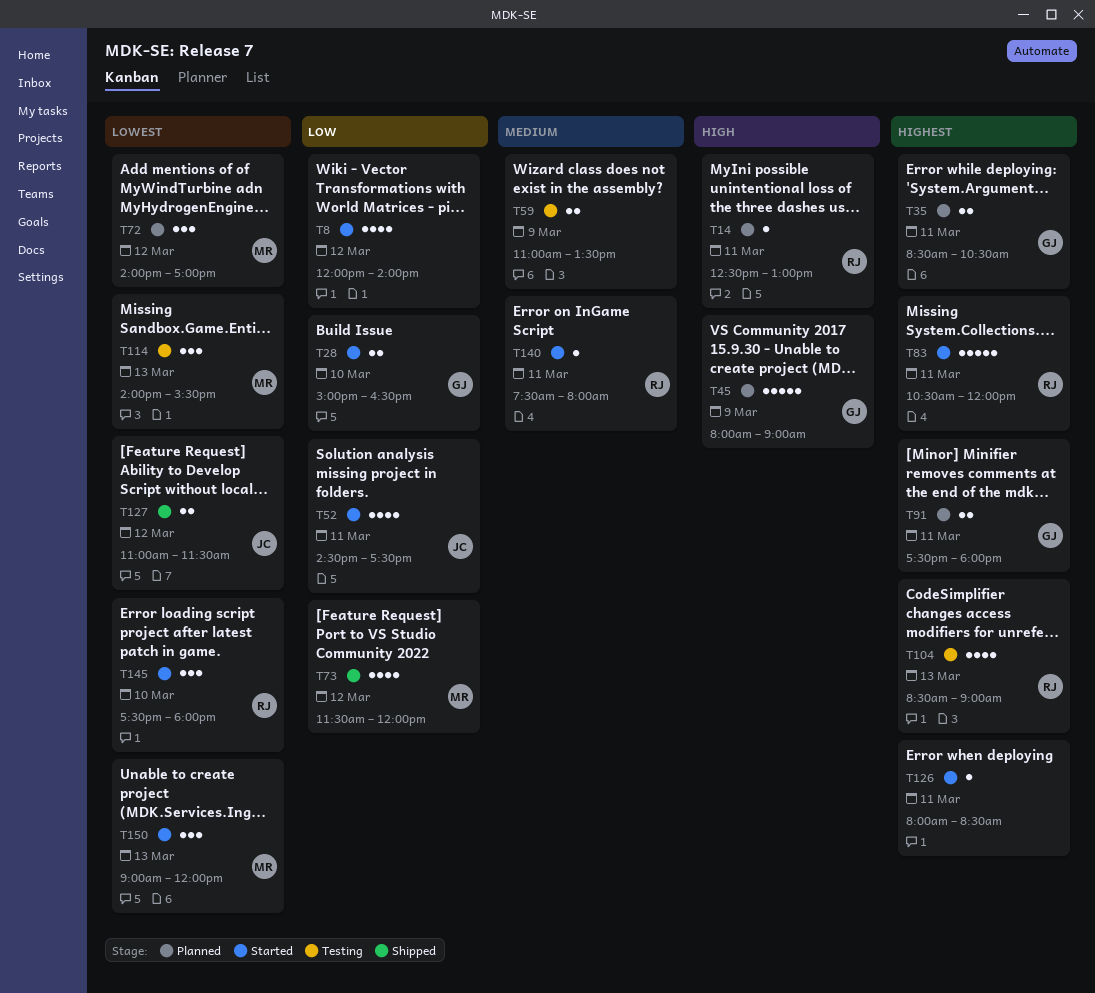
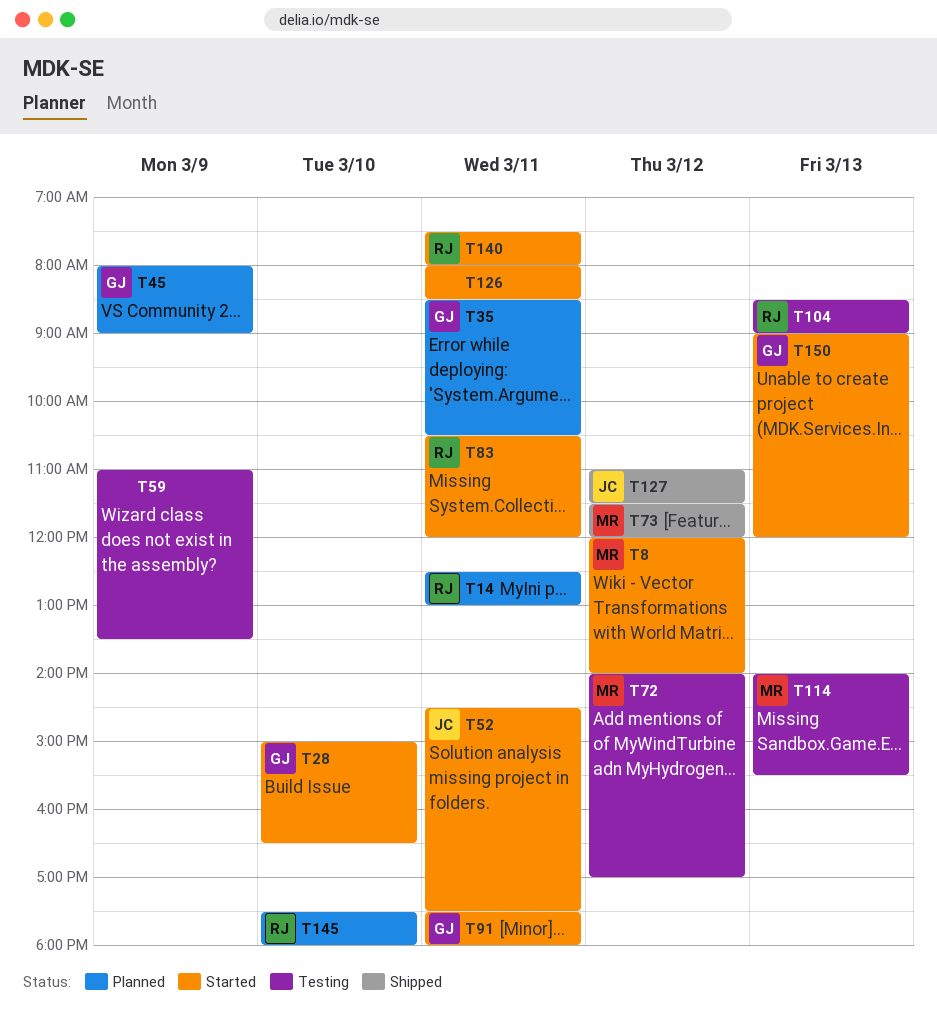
T8, owner: none -> MR
T72, status: Planned -> Testing
T91, status: Planned -> Started
T145, status: Started -> Planned
T150, owner: MR -> GJ

